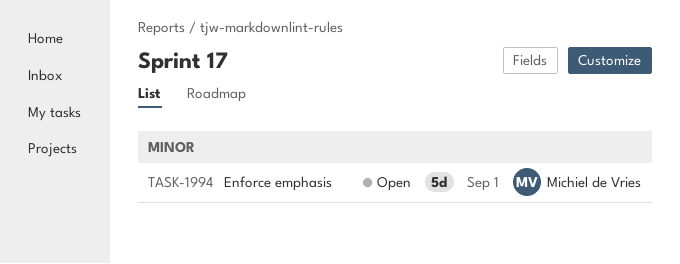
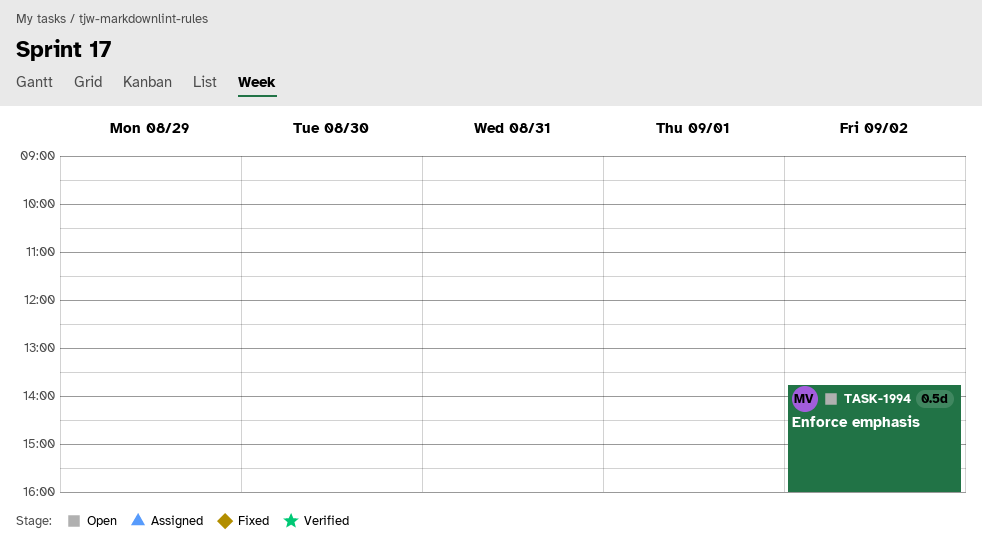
TASK-1994, estimate: 5d -> 0.5d
TASK-1994, day: Sep 1 -> Sep 2

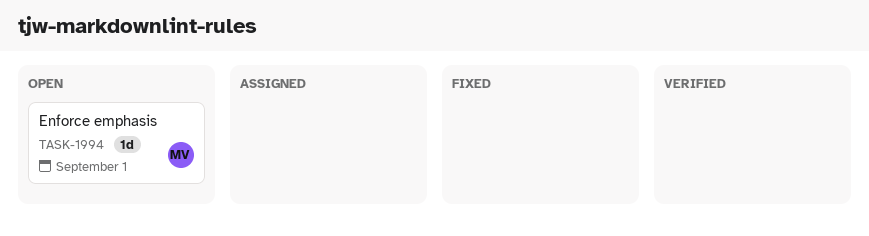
TASK-1994, estimate: 0.5d -> 1d
TASK-1994, day: Sep 2 -> Sep 1

